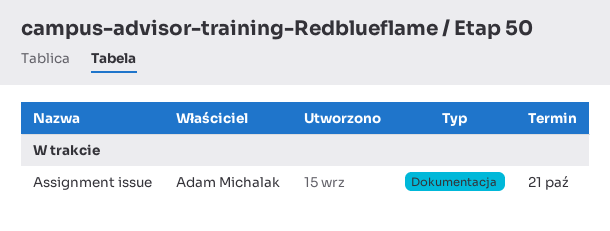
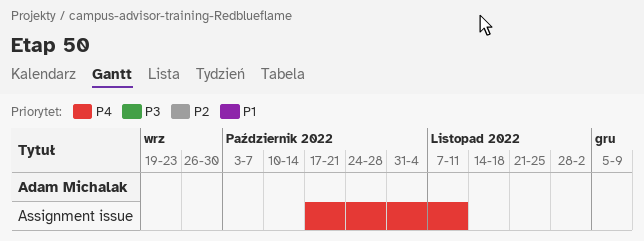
Assignment issue, due: Oct 21 -> Nov 11

